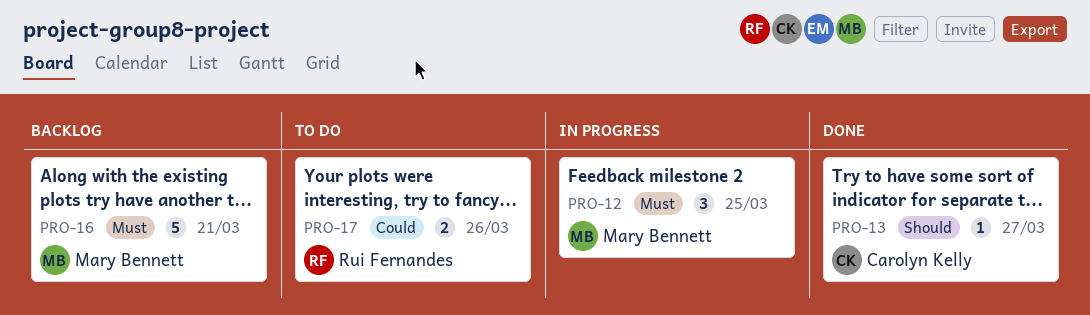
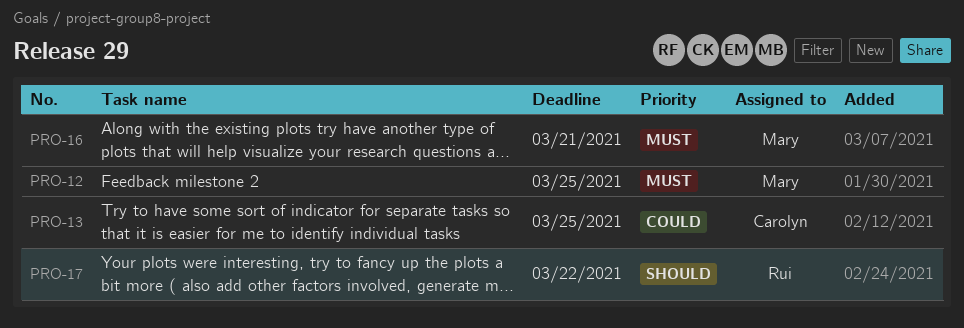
PRO-13, priority: Should -> Could
PRO-13, due: Mar 27 -> Mar 25
PRO-17, priority: Could -> Should
PRO-17, due: Mar 26 -> Mar 22

